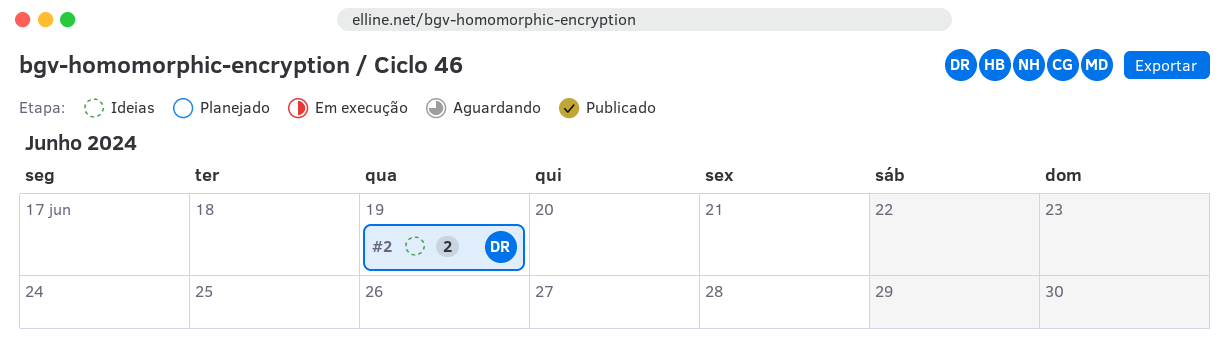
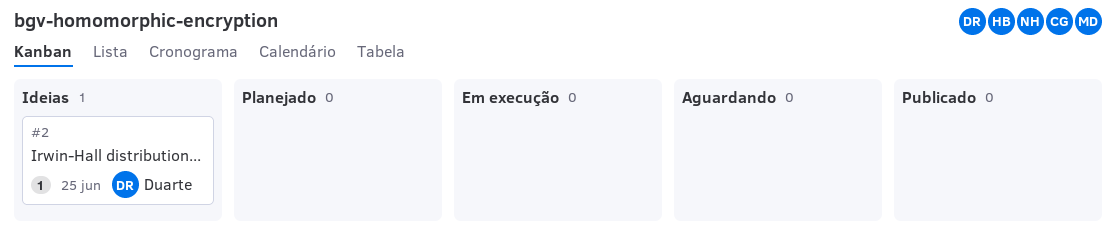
#2, estimate: 2 -> 1
#2, due: Jun 19 -> Jun 25

